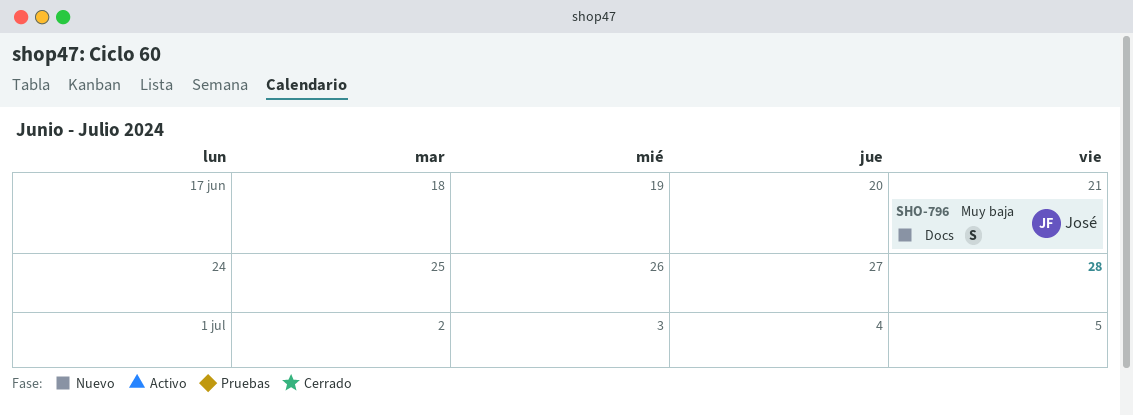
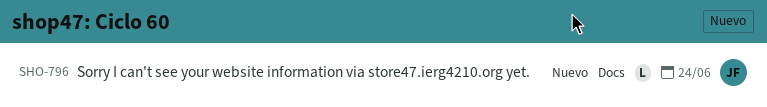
SHO-796, estimate: S -> L
SHO-796, due: Jun 21 -> Jun 24

